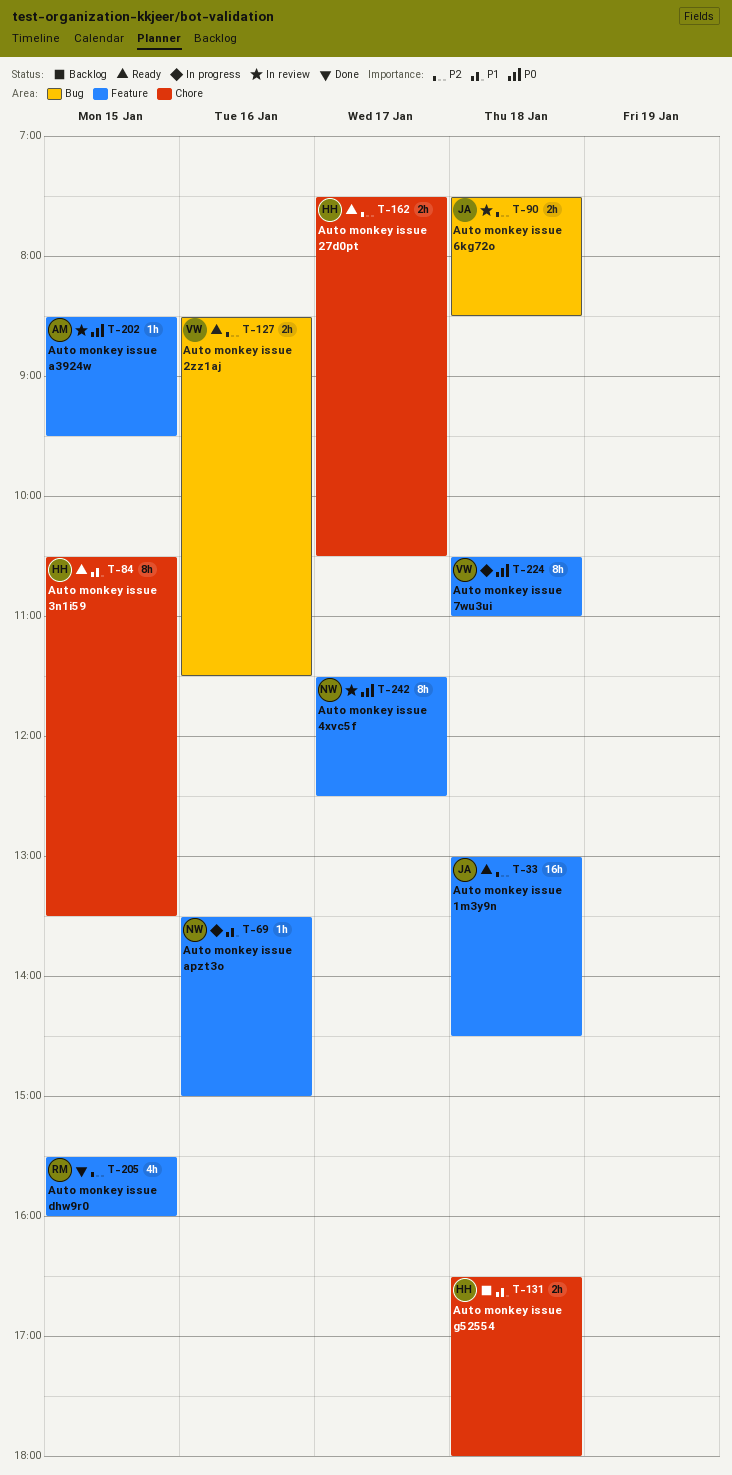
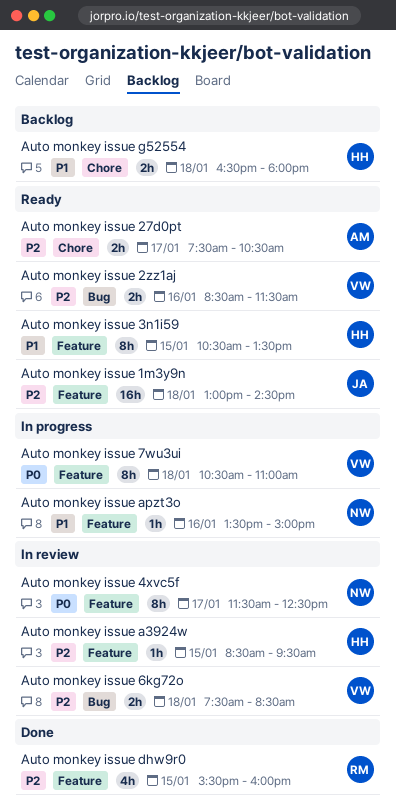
Auto monkey issue 27d0pt, owner: HH -> AM
Auto monkey issue 3n1i59, label: Chore -> Feature
Auto monkey issue 6kg72o, owner: JA -> VW
Auto monkey issue a3924w, owner: AM -> HH
Auto monkey issue a3924w, priority: P0 -> P2

